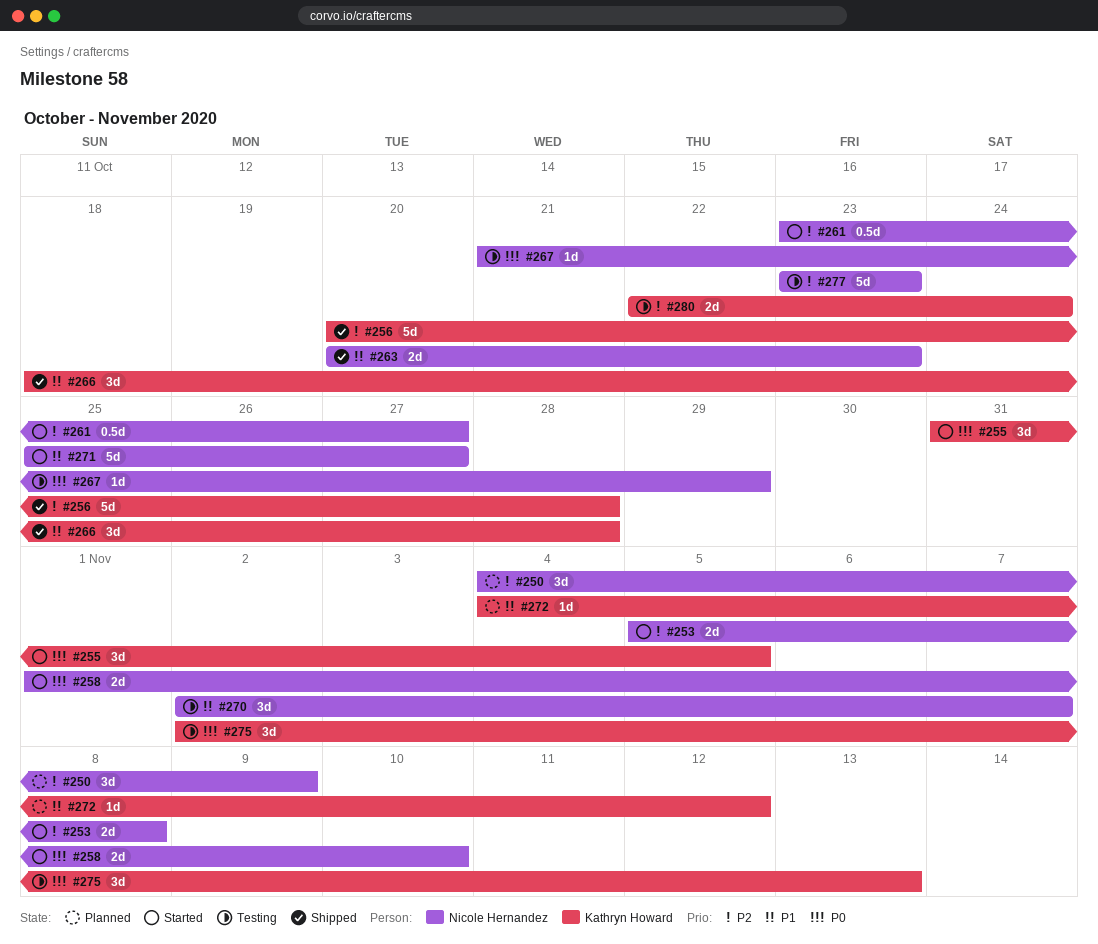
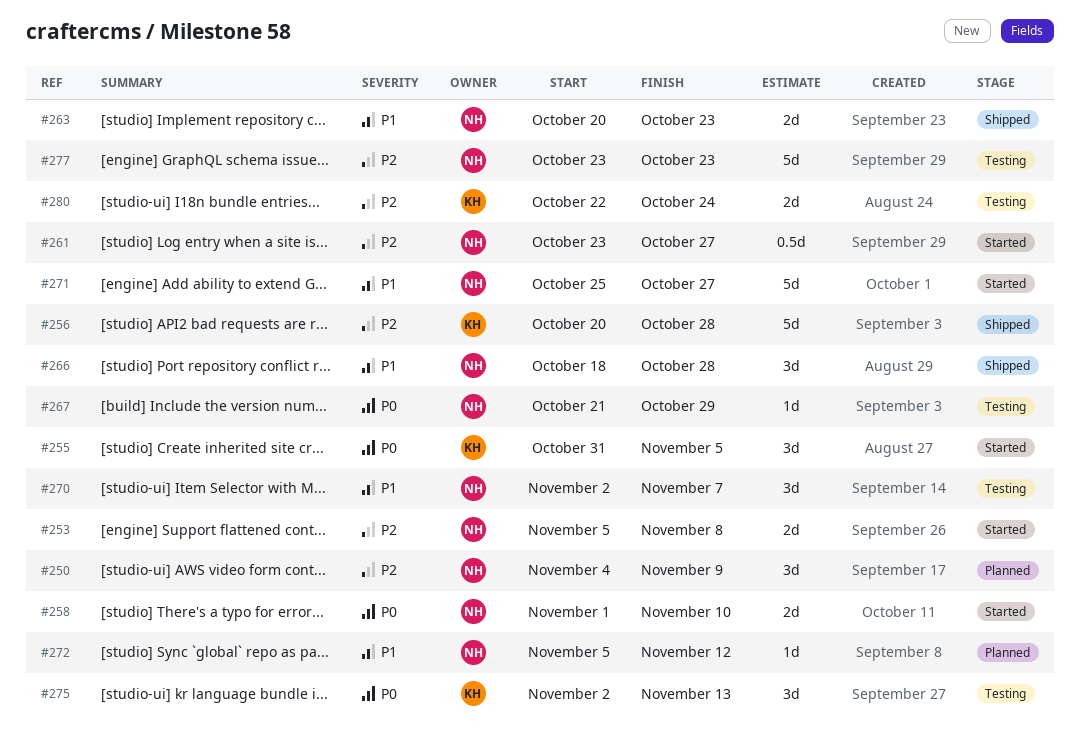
#266, owner: Kathryn Howard -> Nicole Hernandez
#272, owner: Kathryn Howard -> Nicole Hernandez
#272, start: Nov 4 -> Nov 5

